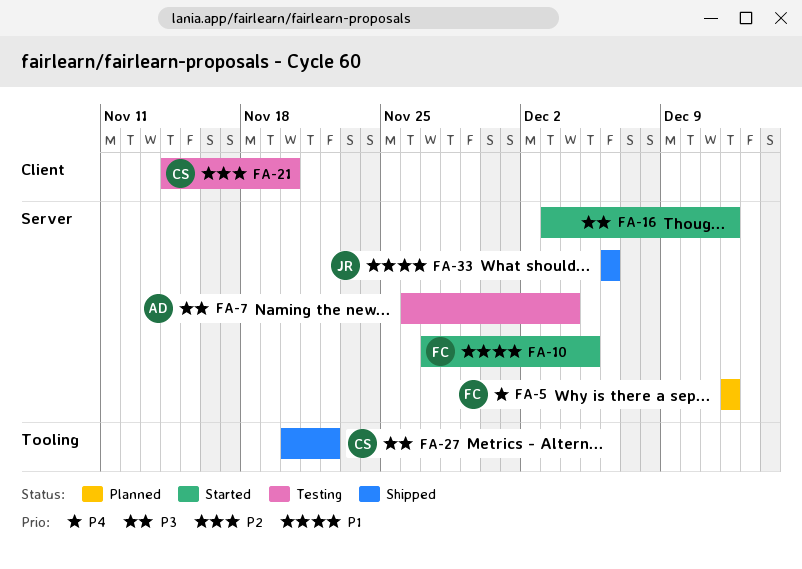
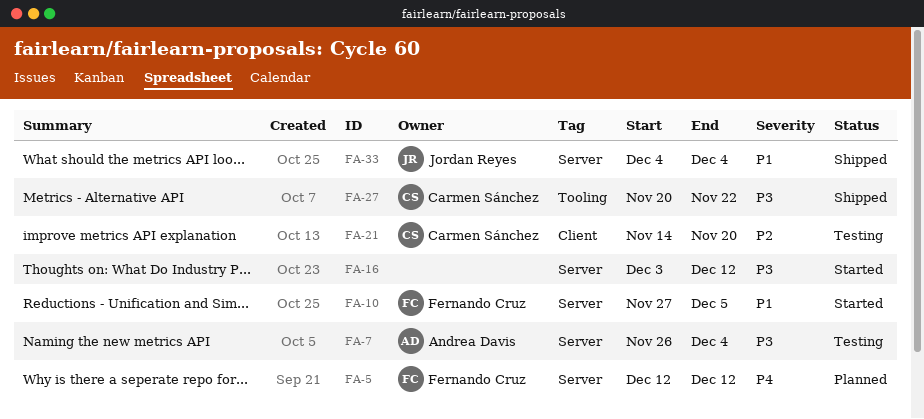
FA-33, start: Dec 6 -> Dec 4
FA-33, due: Dec 6 -> Dec 4

